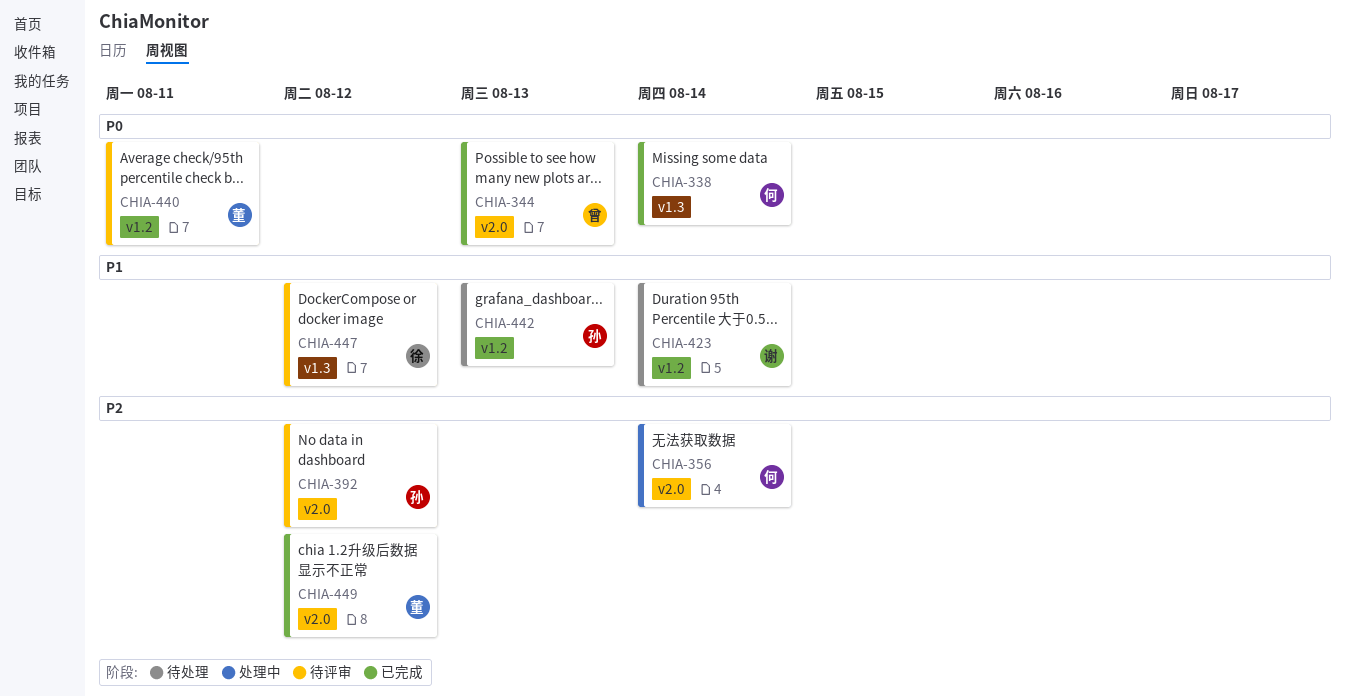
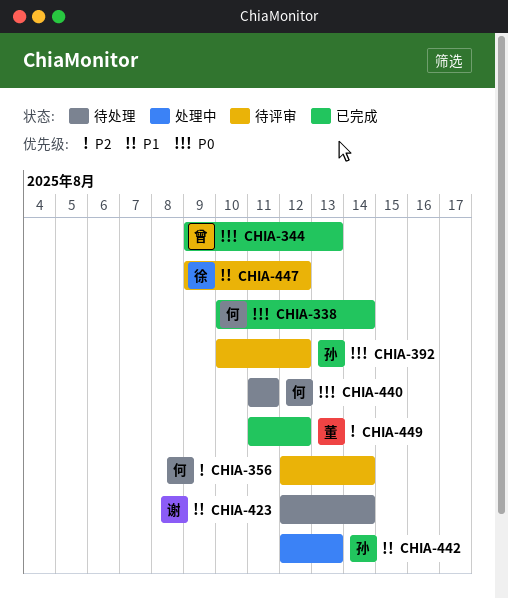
CHIA-356, status: 处理中 -> 待评审
CHIA-392, priority: P2 -> P0
CHIA-440, status: 待评审 -> 待处理
CHIA-440, owner: 董 -> 何
CHIA-442, status: 待处理 -> 处理中

